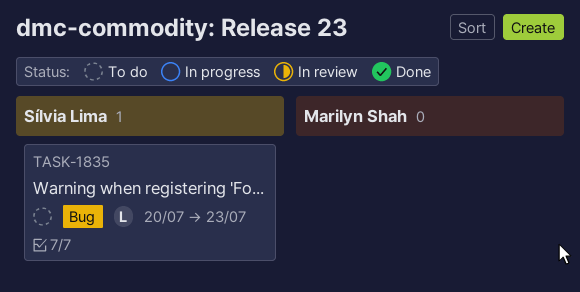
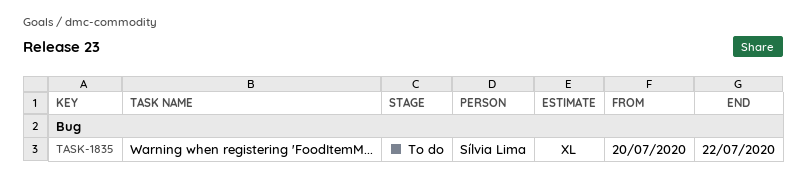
TASK-1835, estimate: L -> XL
TASK-1835, due: Jul 23 -> Jul 22

